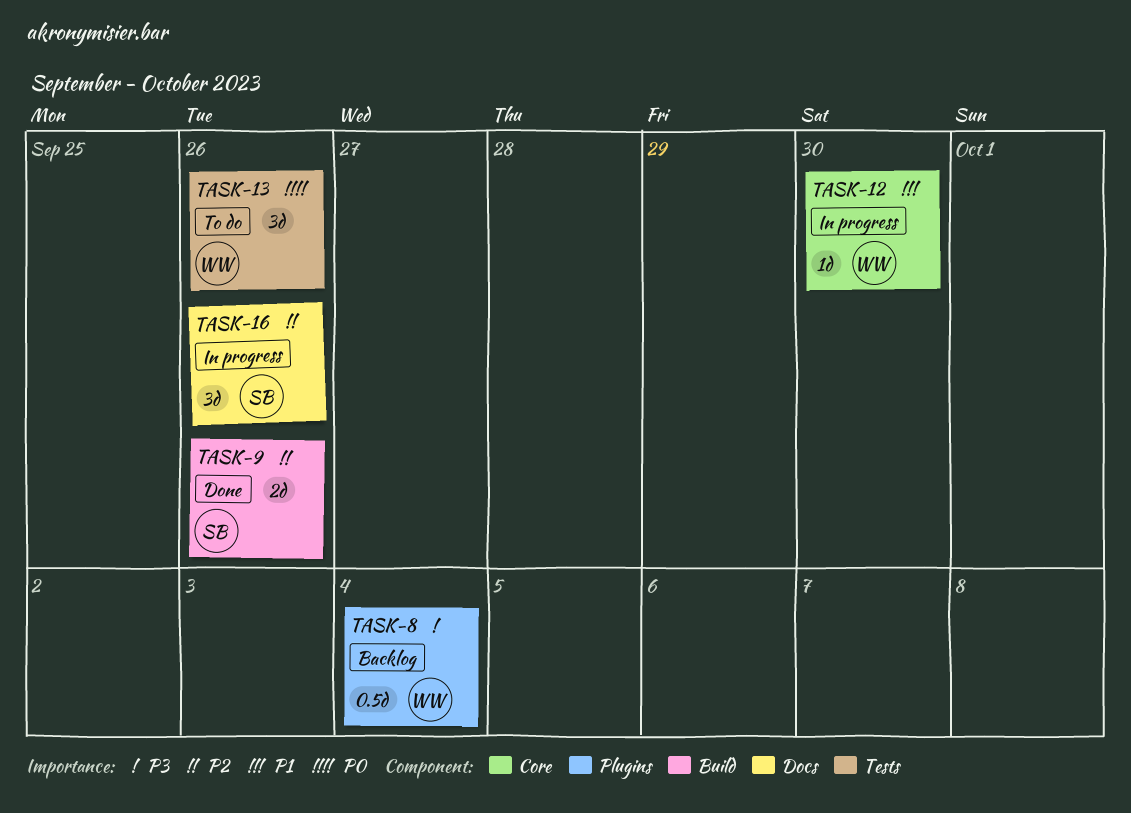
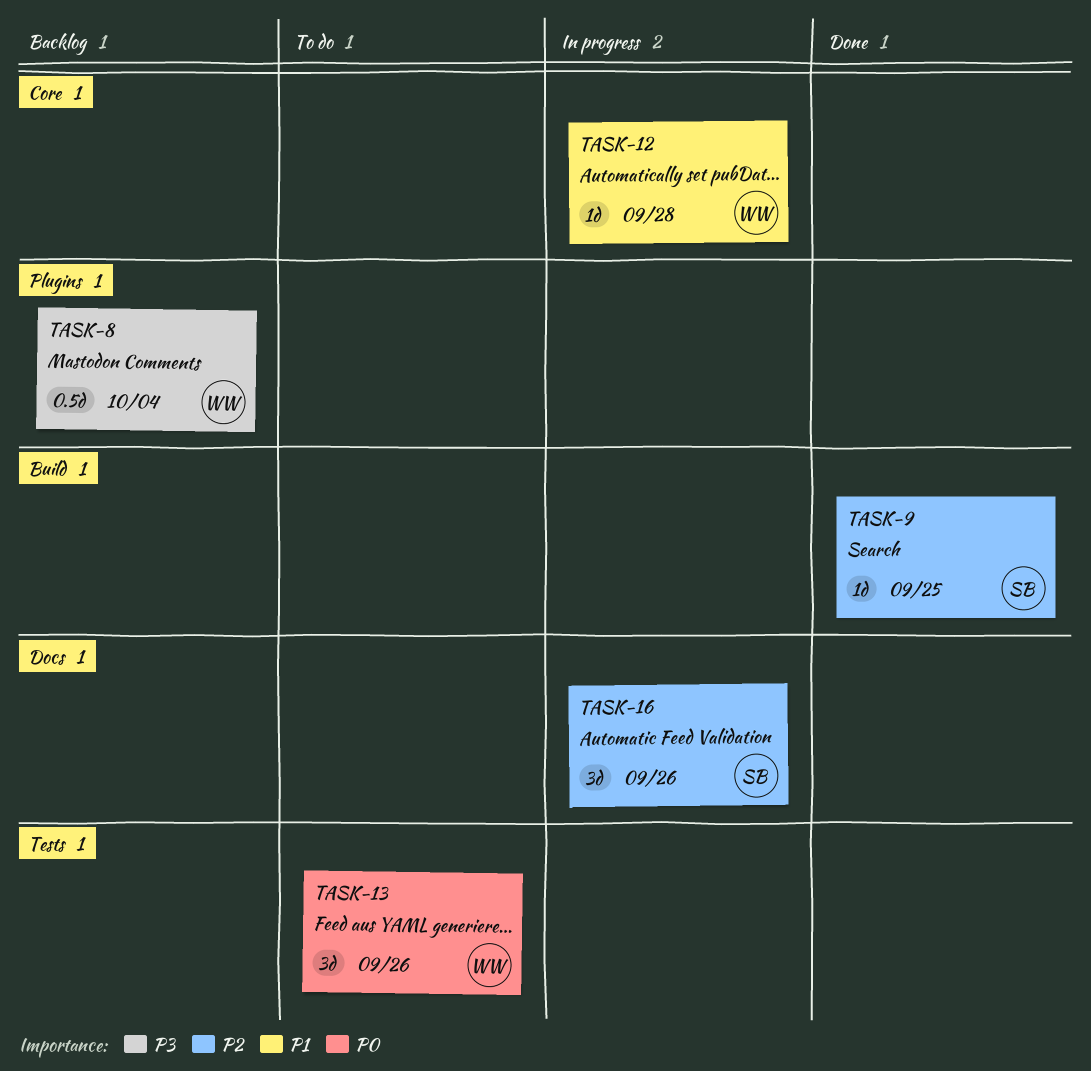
TASK-9, estimate: 2d -> 1d
TASK-9, due: Sep 26 -> Sep 25
TASK-12, due: Sep 30 -> Sep 28

